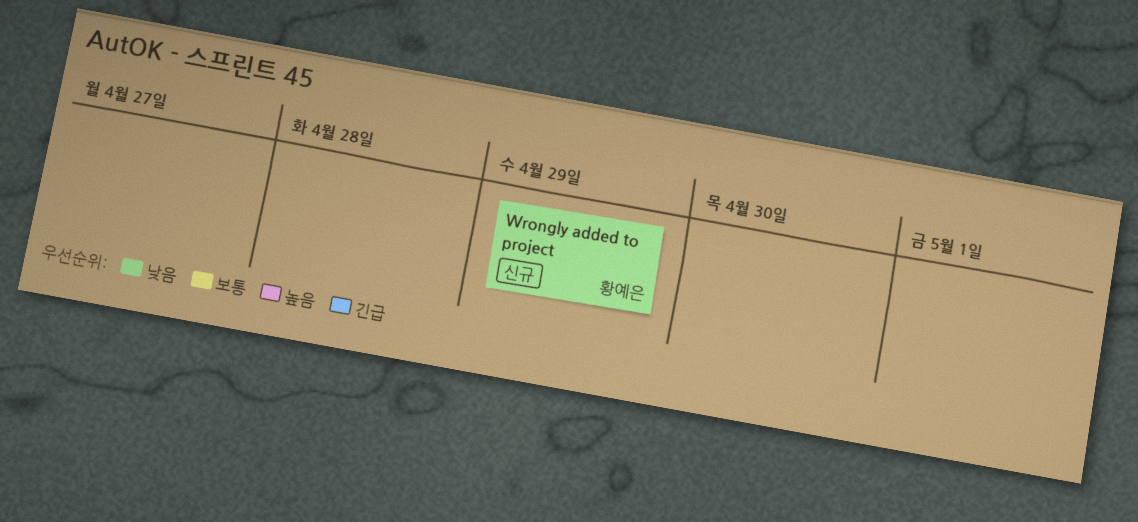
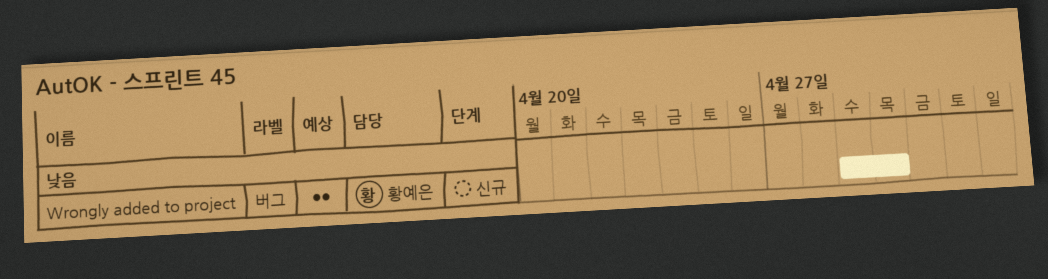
Wrongly added to project, due: Apr 29 -> Apr 30

